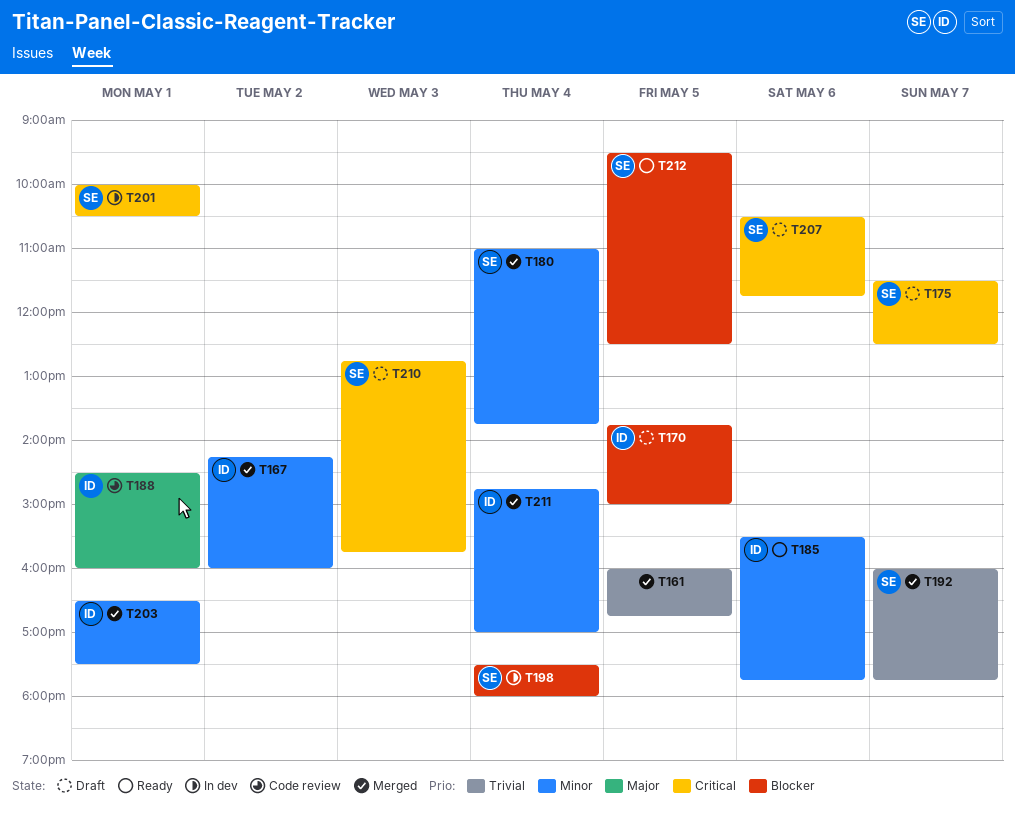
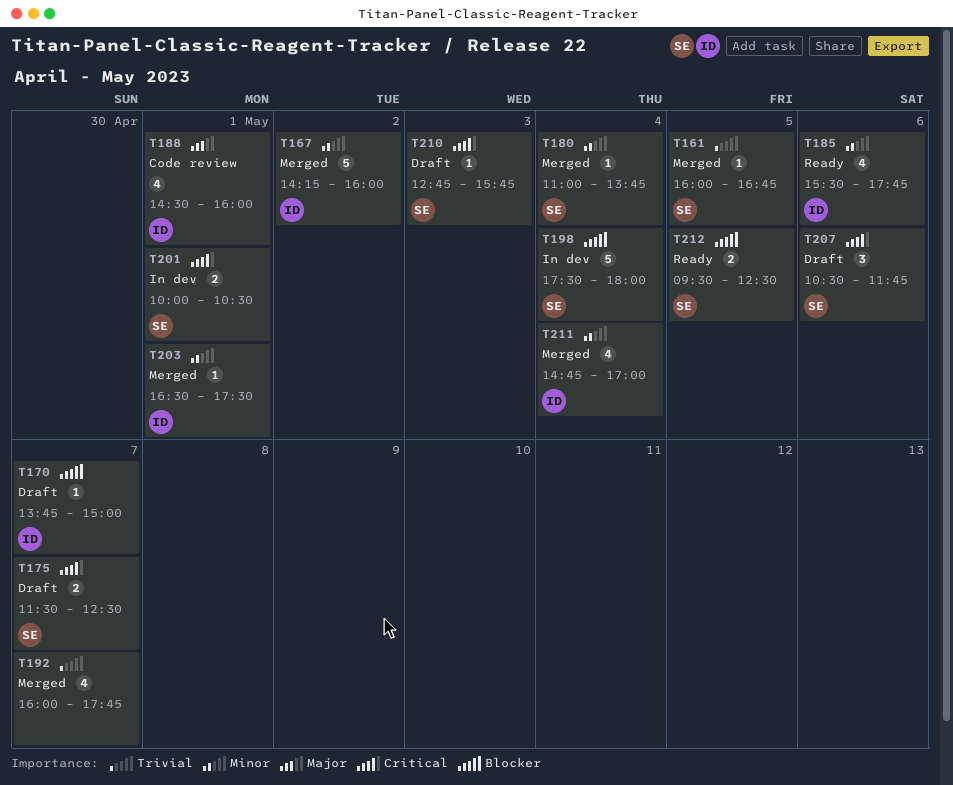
T161, owner: none -> SE
T170, day: May 5 -> May 7
T192, owner: SE -> none

